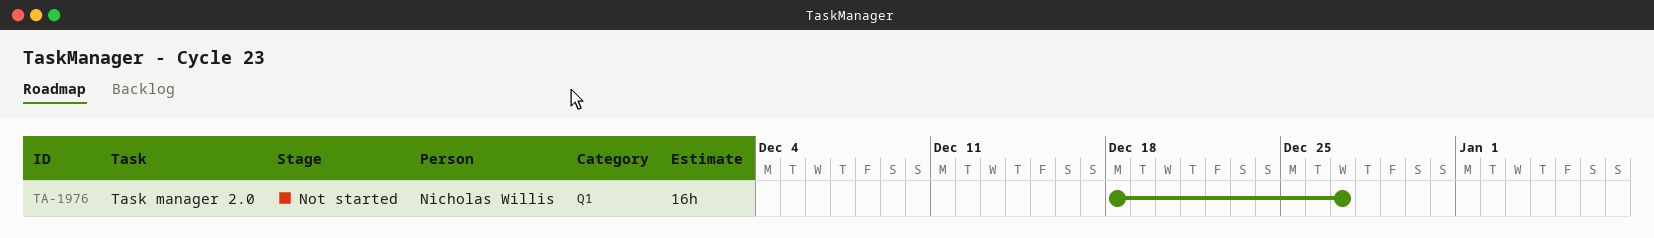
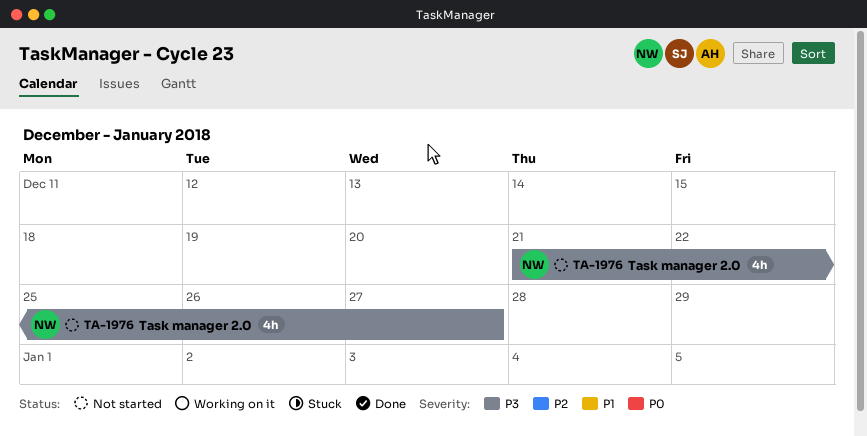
TA-1976, estimate: 16h -> 4h
TA-1976, start: Dec 18 -> Dec 21

